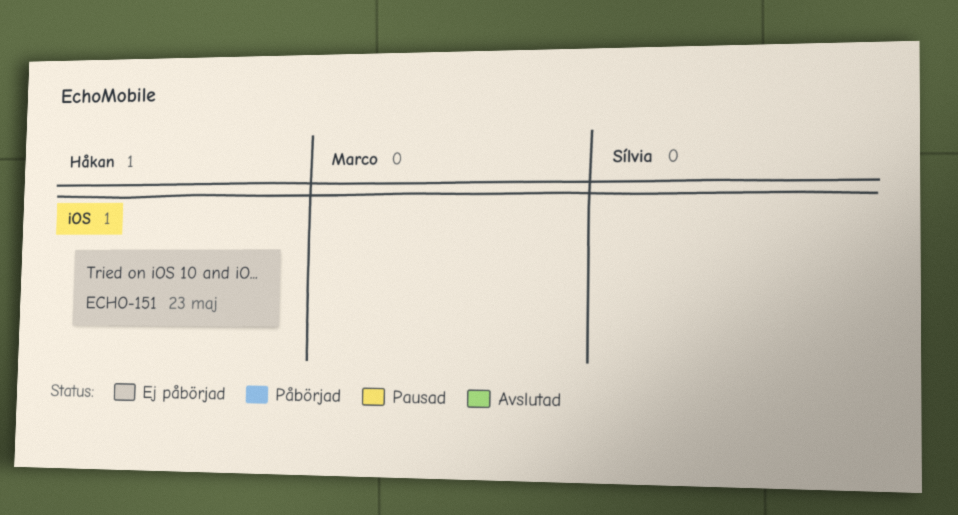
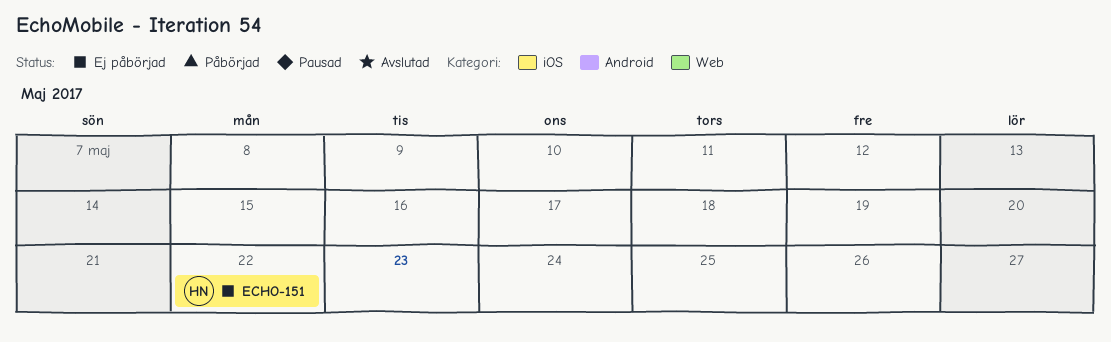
ECHO-151, due: May 23 -> May 22

